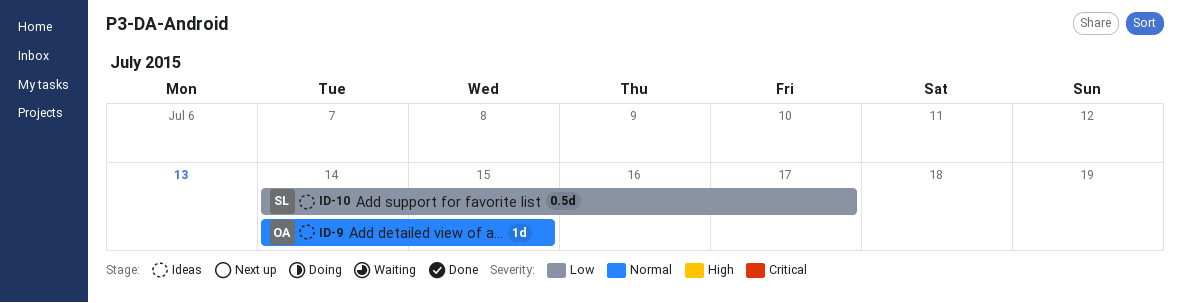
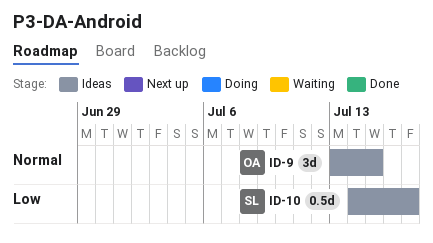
ID-9, estimate: 1d -> 3d
ID-9, start: Jul 14 -> Jul 13

